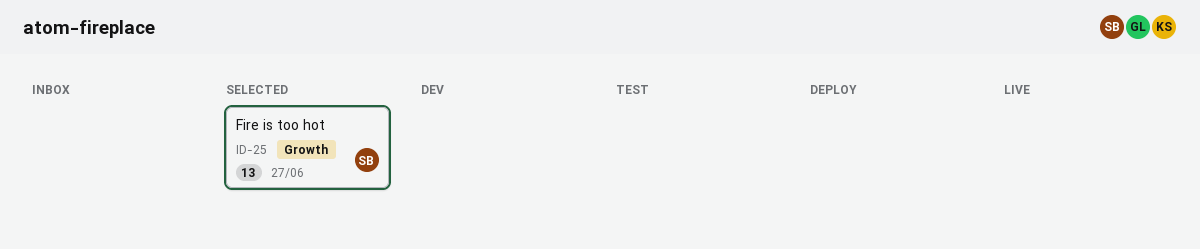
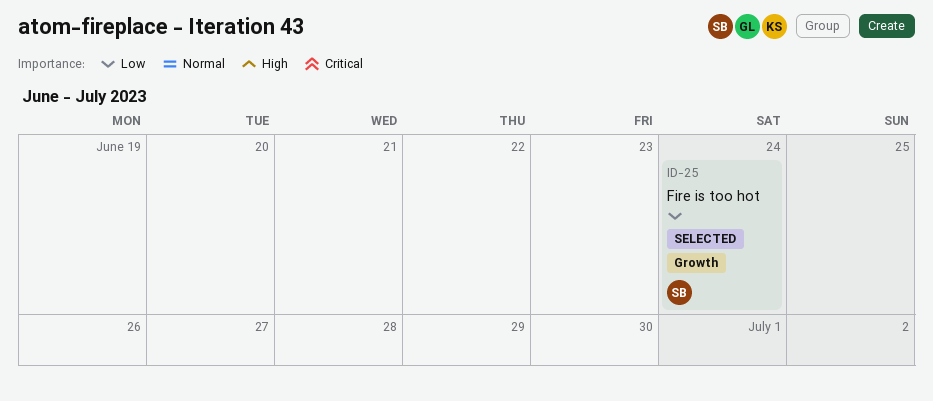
ID-25, due: Jun 27 -> Jun 24

